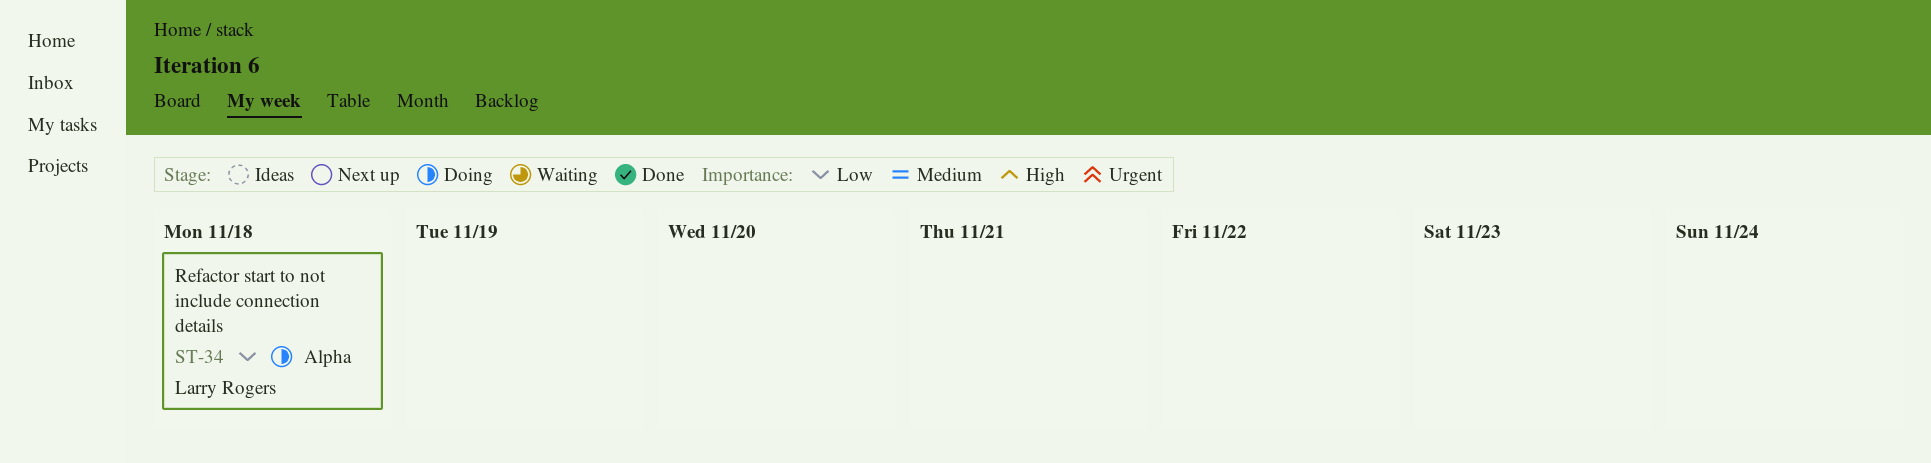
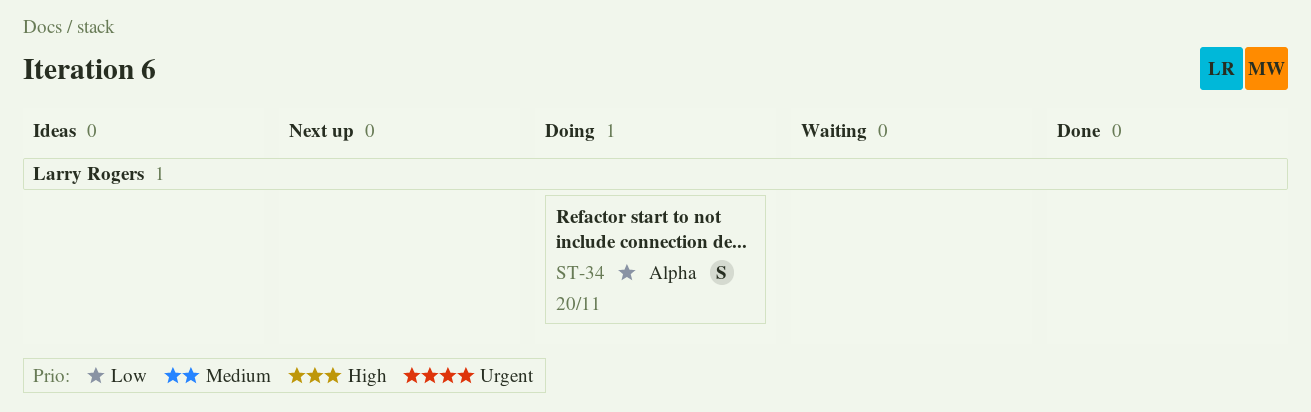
ST-34, due: Nov 18 -> Nov 20

